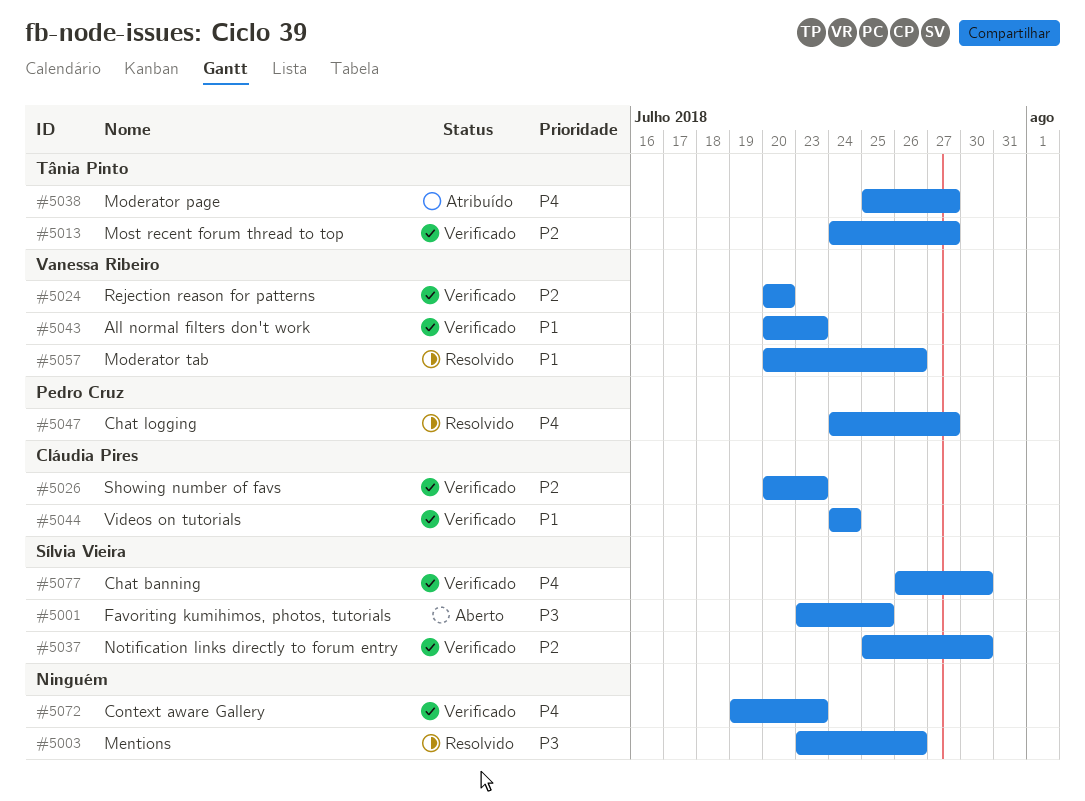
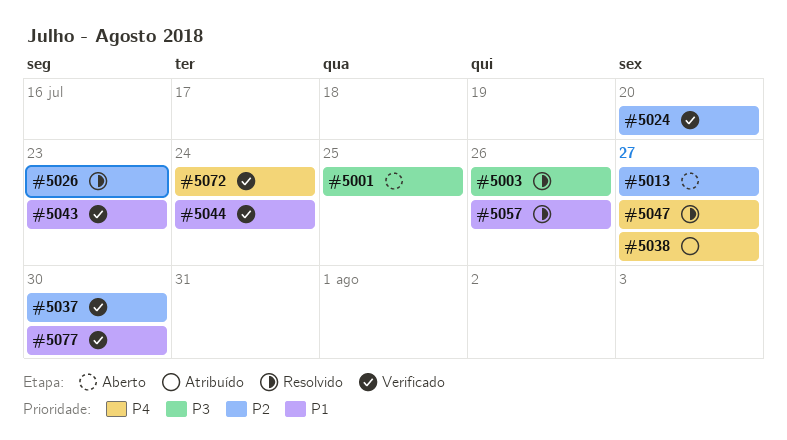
#5013, status: Verificado -> Aberto
#5026, status: Verificado -> Resolvido
#5072, due: Jul 23 -> Jul 24
#5077, priority: P4 -> P1

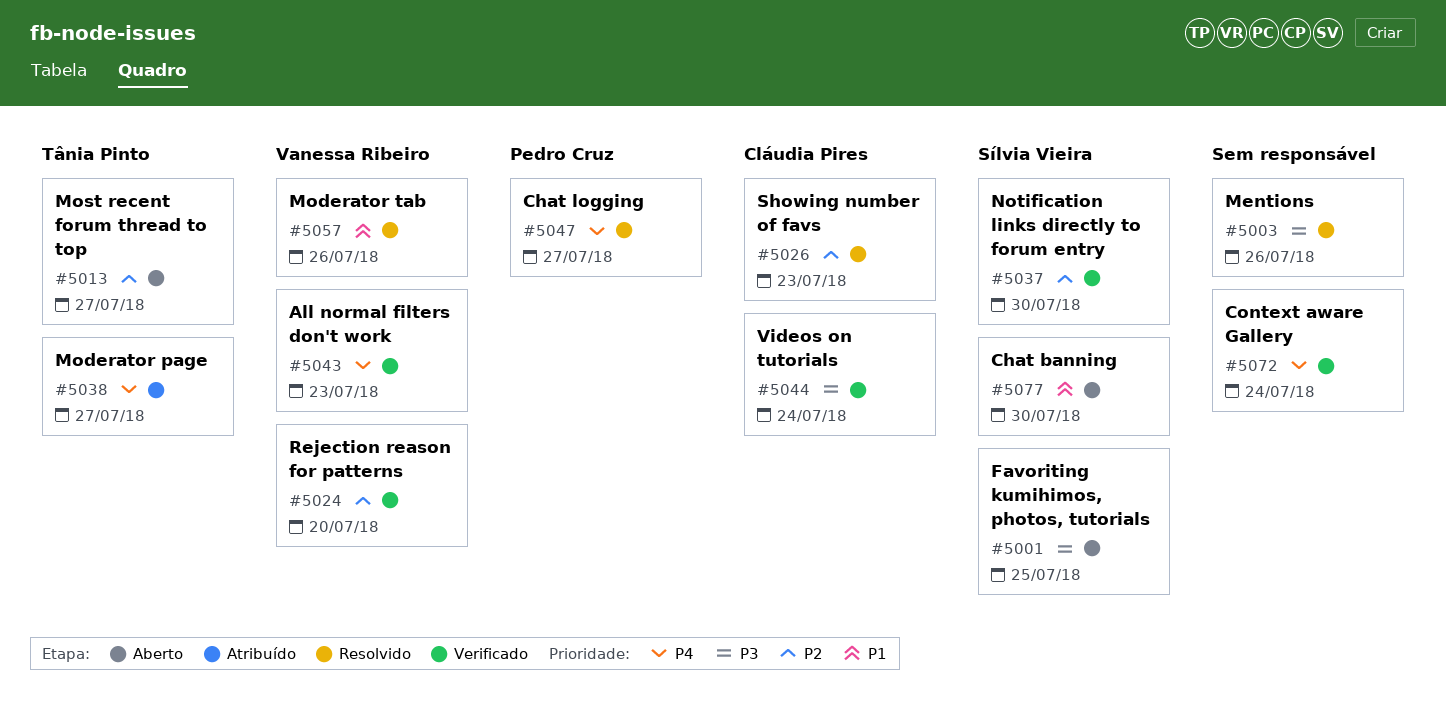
#5043, priority: P1 -> P4
#5044, priority: P1 -> P3
#5077, status: Verificado -> Aberto

